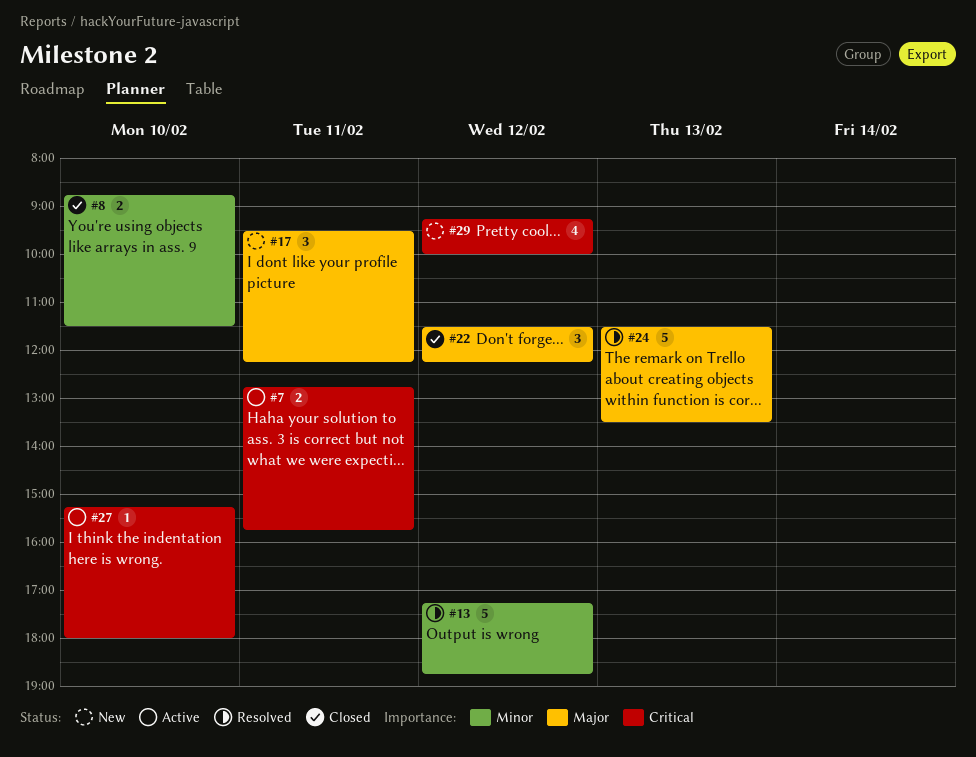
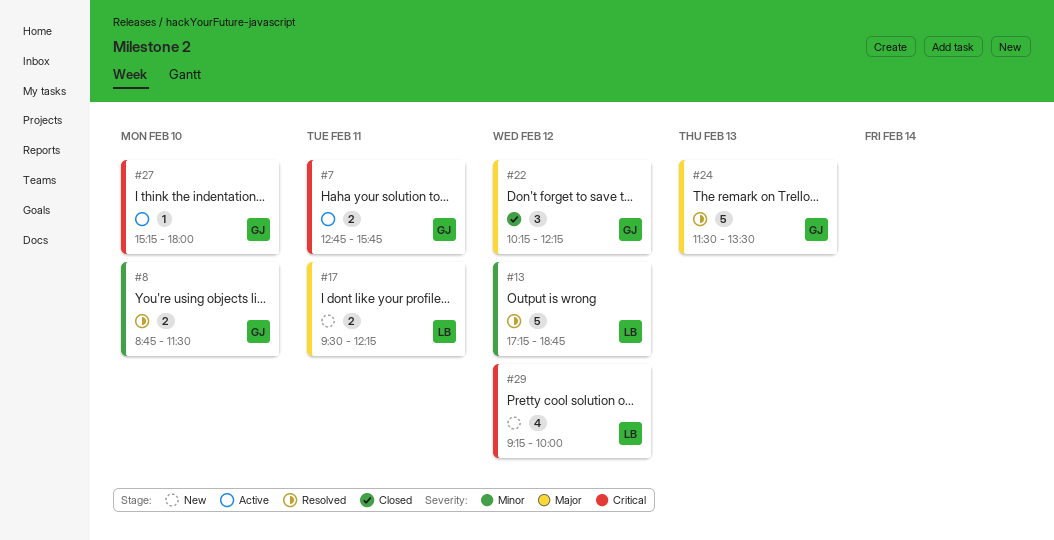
#8, status: Closed -> Resolved
#17, estimate: 3 -> 2
#22, begins: 11:30 -> 10:15

